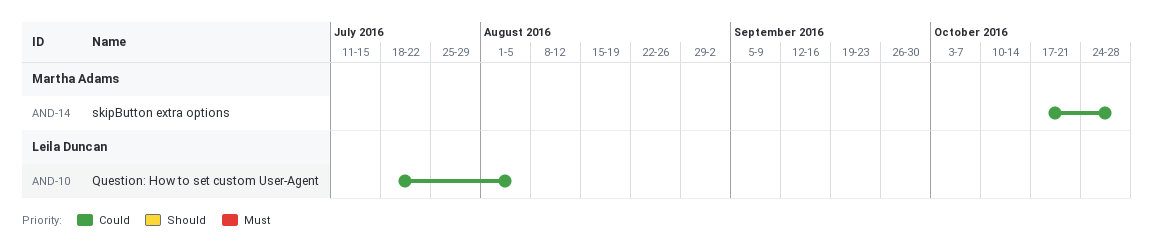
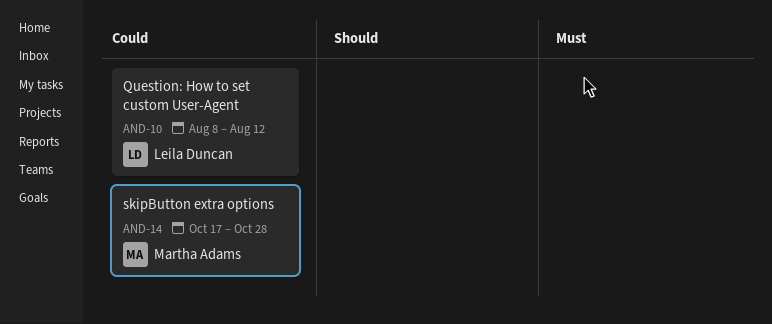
AND-10, start: Jul 18 -> Aug 8
AND-10, due: Aug 5 -> Aug 12

